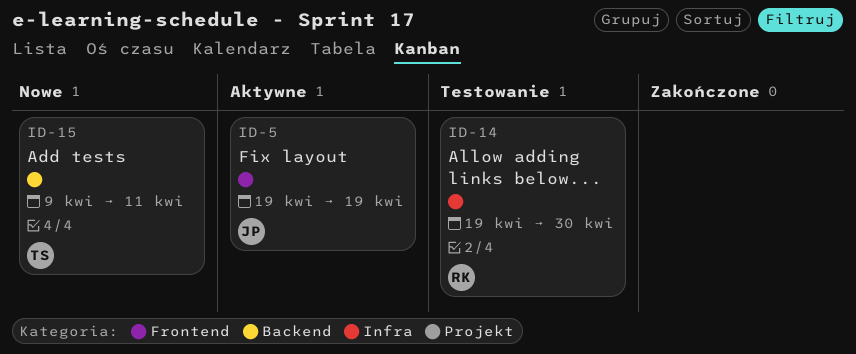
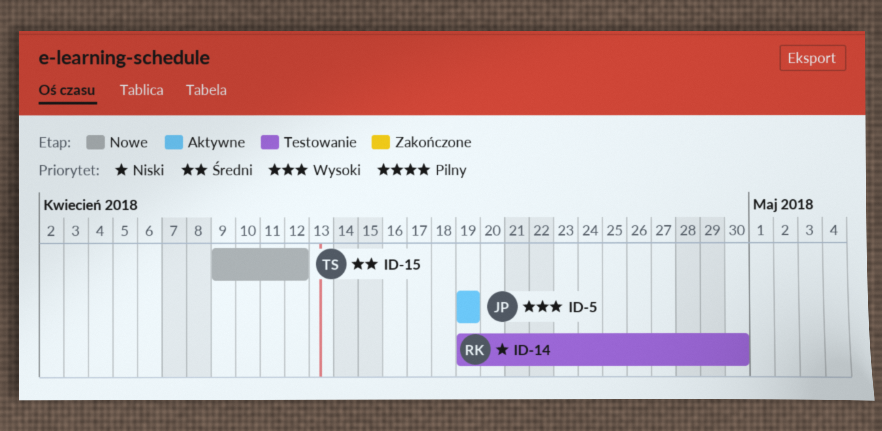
ID-15, due: Apr 11 -> Apr 12

